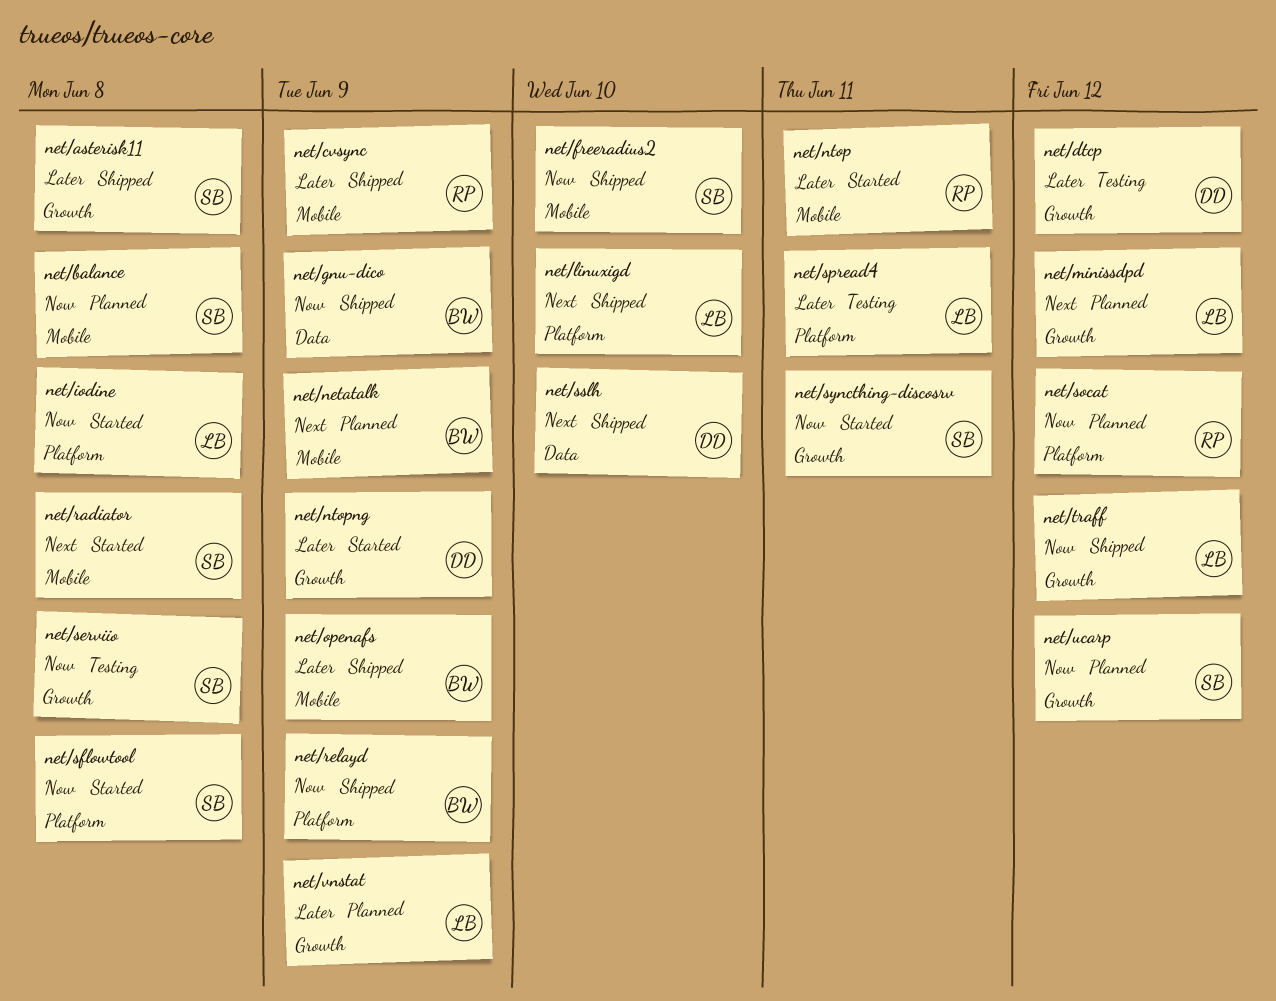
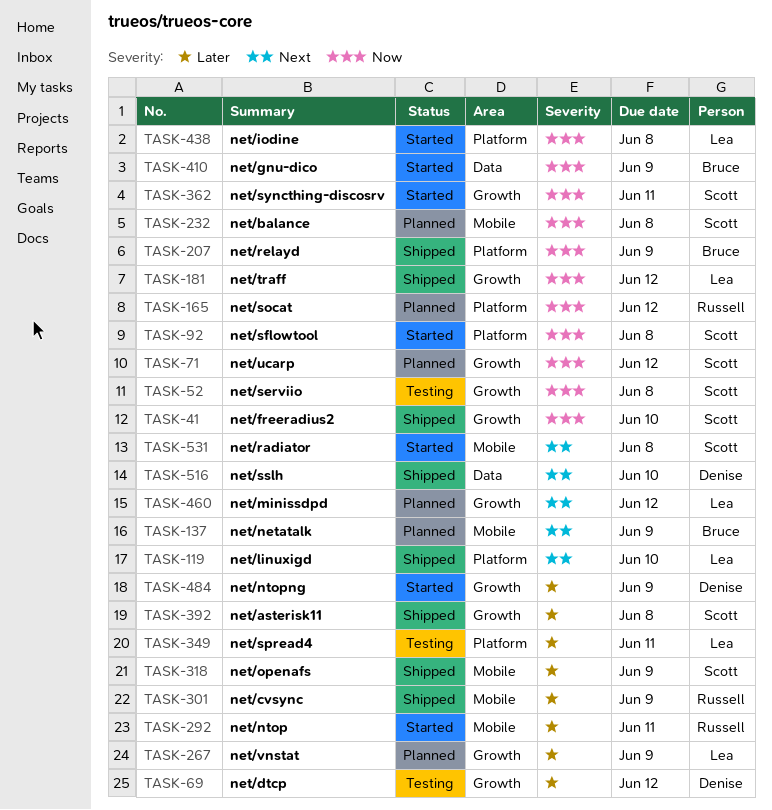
net/freeradius2, label: Mobile -> Growth
net/gnu-dico, status: Shipped -> Started
net/openafs, owner: Bruce -> Scott

